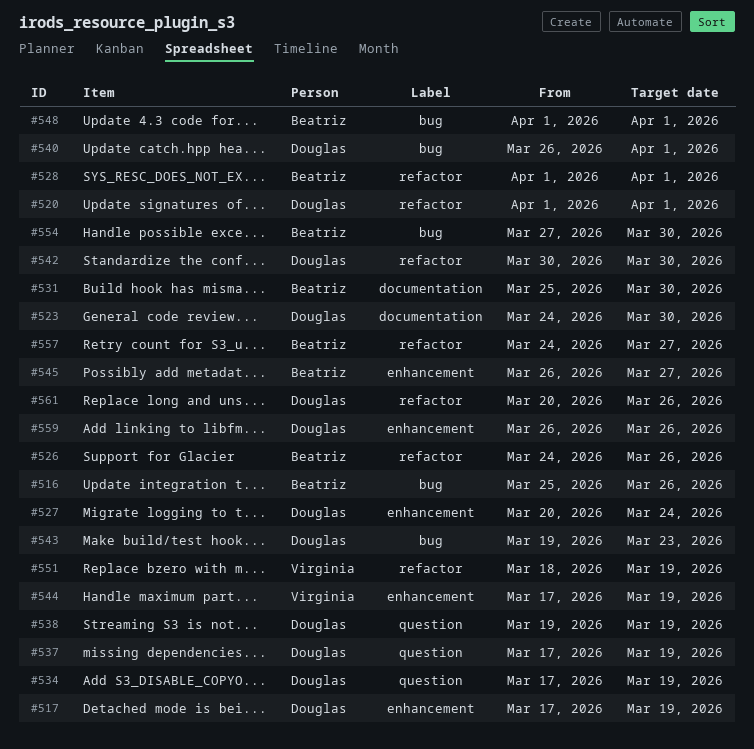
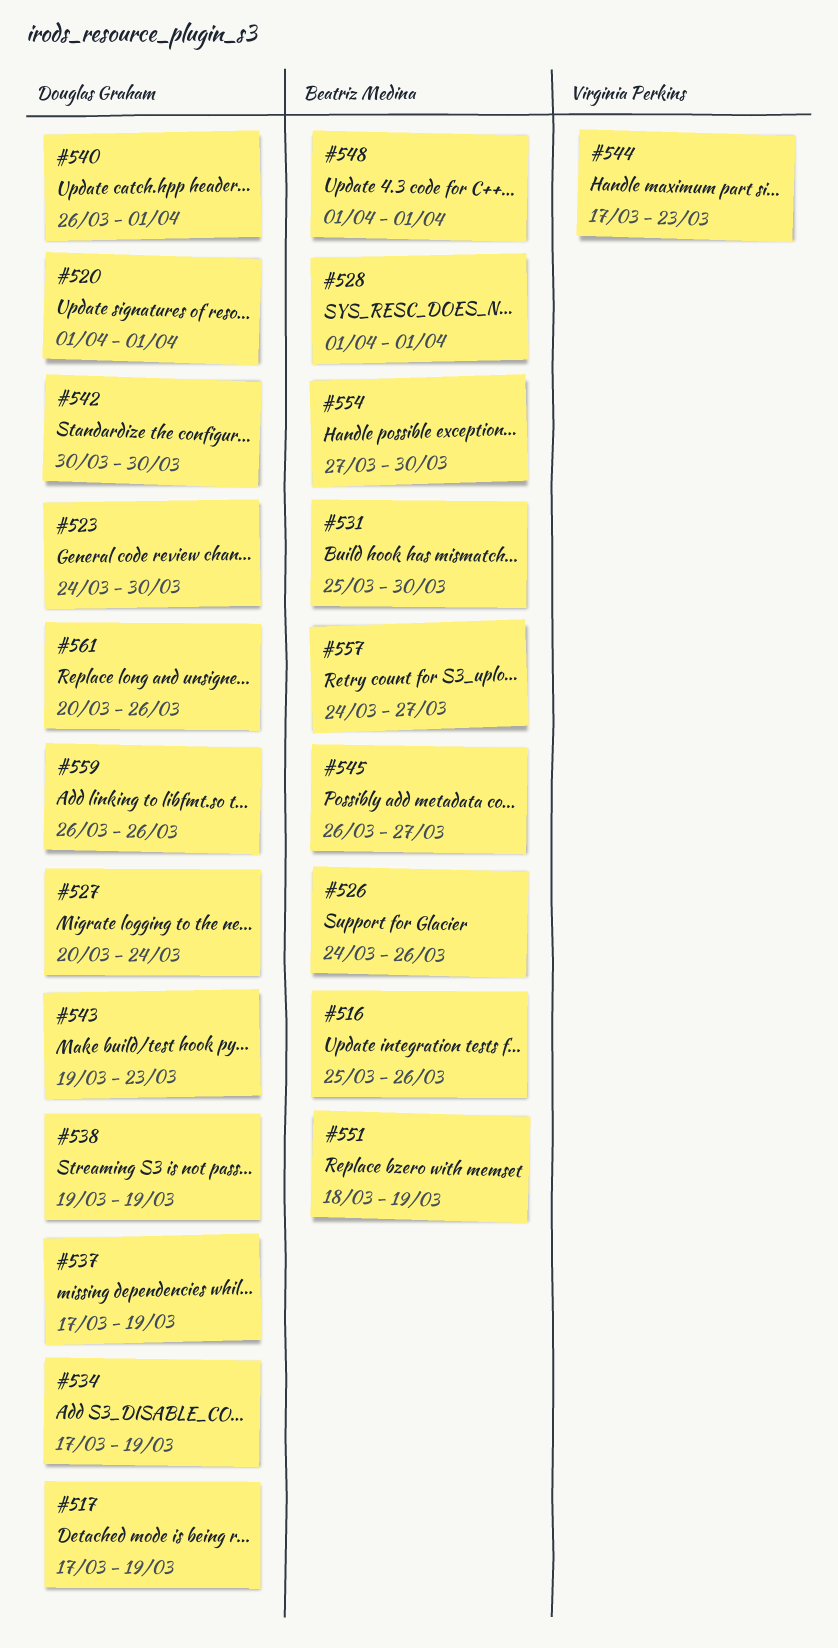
#544, due: Mar 19 -> Mar 23
#551, owner: Virginia Perkins -> Beatriz Medina

